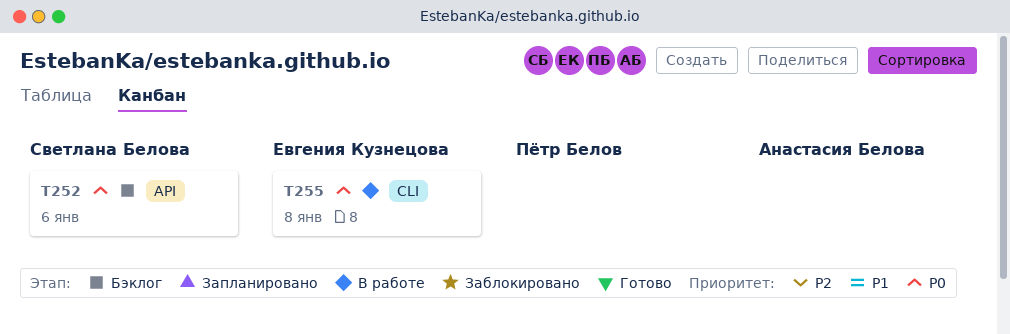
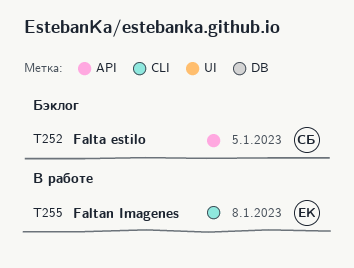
T252, due: Jan 6 -> Jan 5

